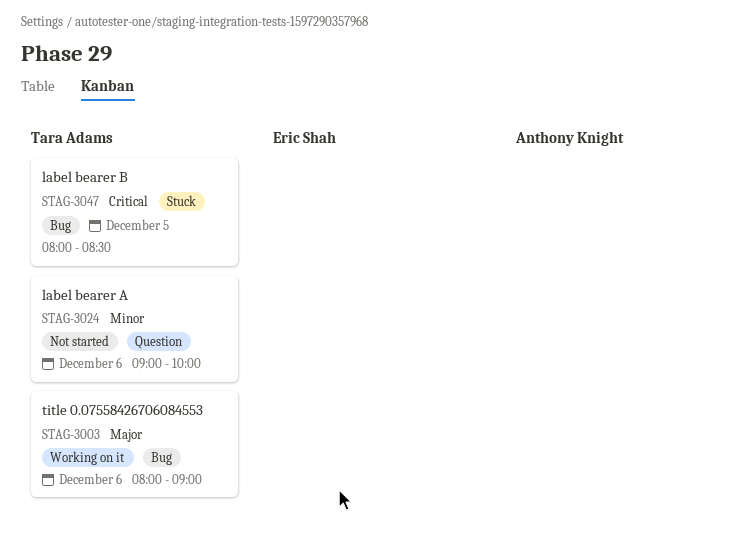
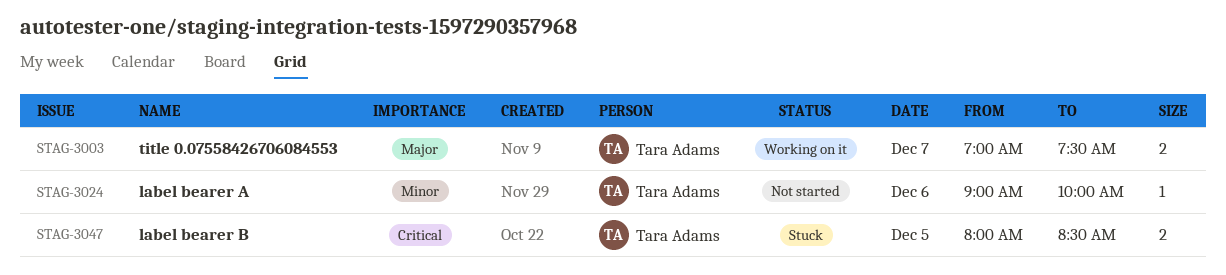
STAG-3003, day: Dec 6 -> Dec 7
STAG-3003, begins: 08:00 -> 07:00
STAG-3003, ends: 09:00 -> 07:30

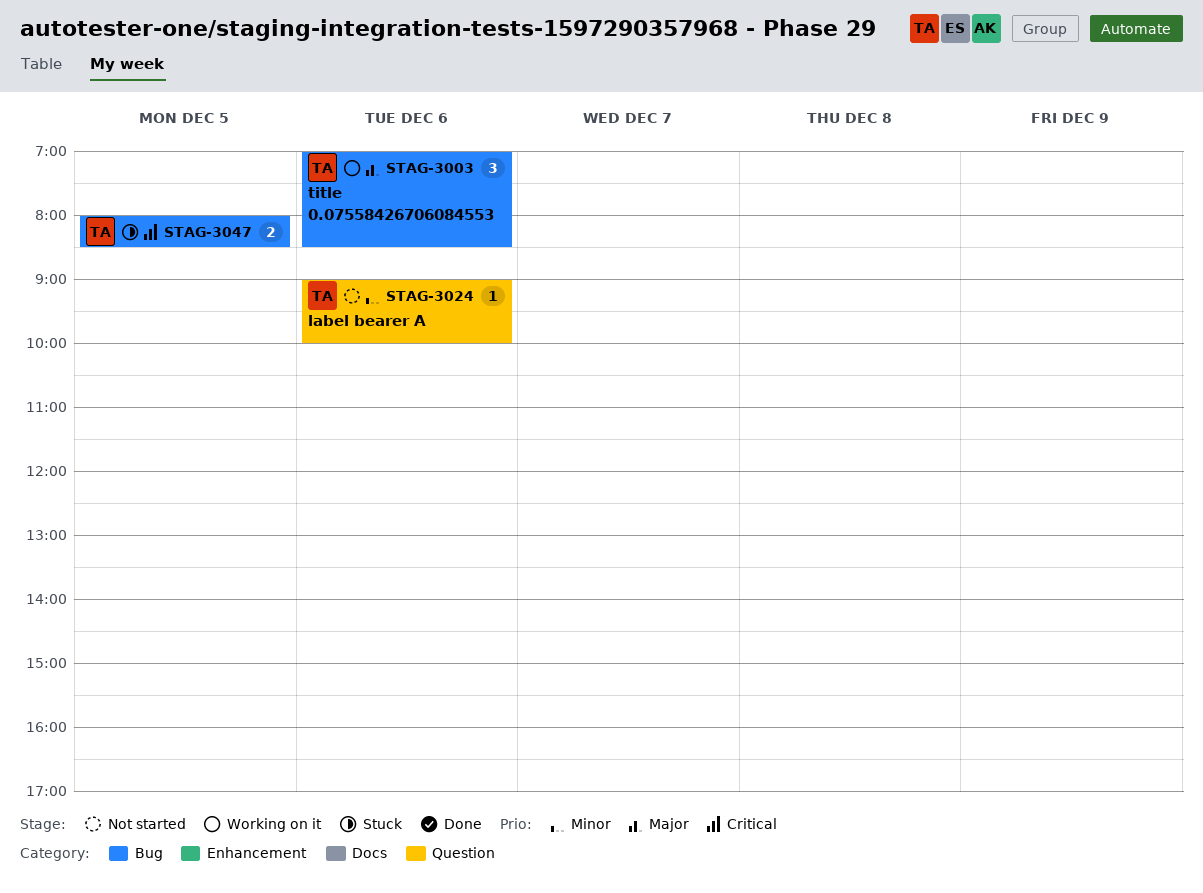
STAG-3003, estimate: 2 -> 3
STAG-3003, day: Dec 7 -> Dec 6
STAG-3003, ends: 07:30 -> 08:30

